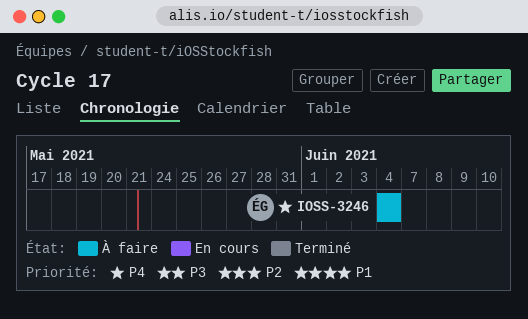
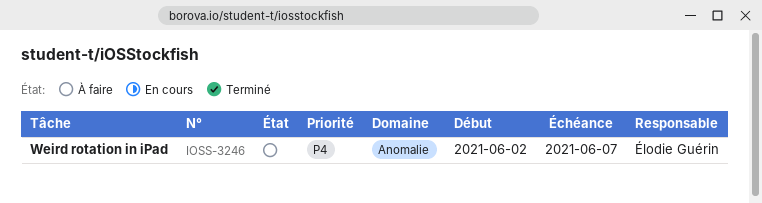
IOSS-3246, start: Jun 4 -> Jun 2
IOSS-3246, due: Jun 4 -> Jun 7

